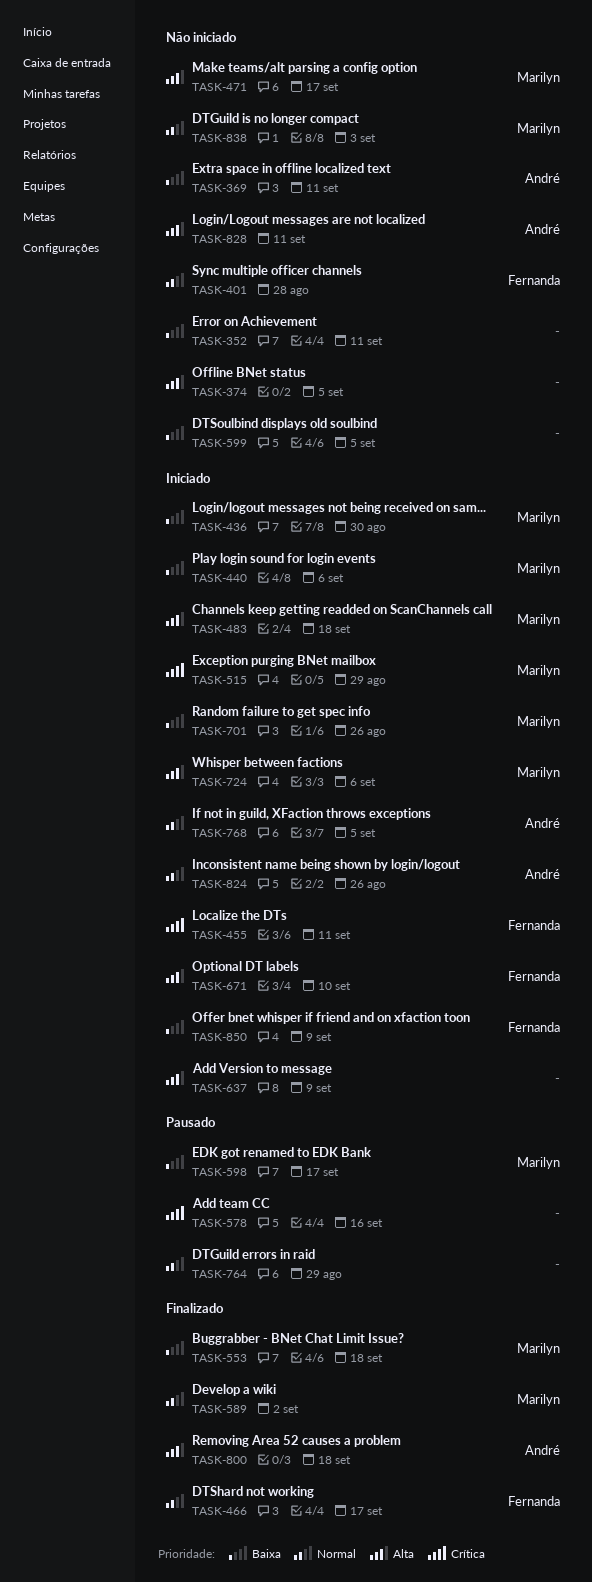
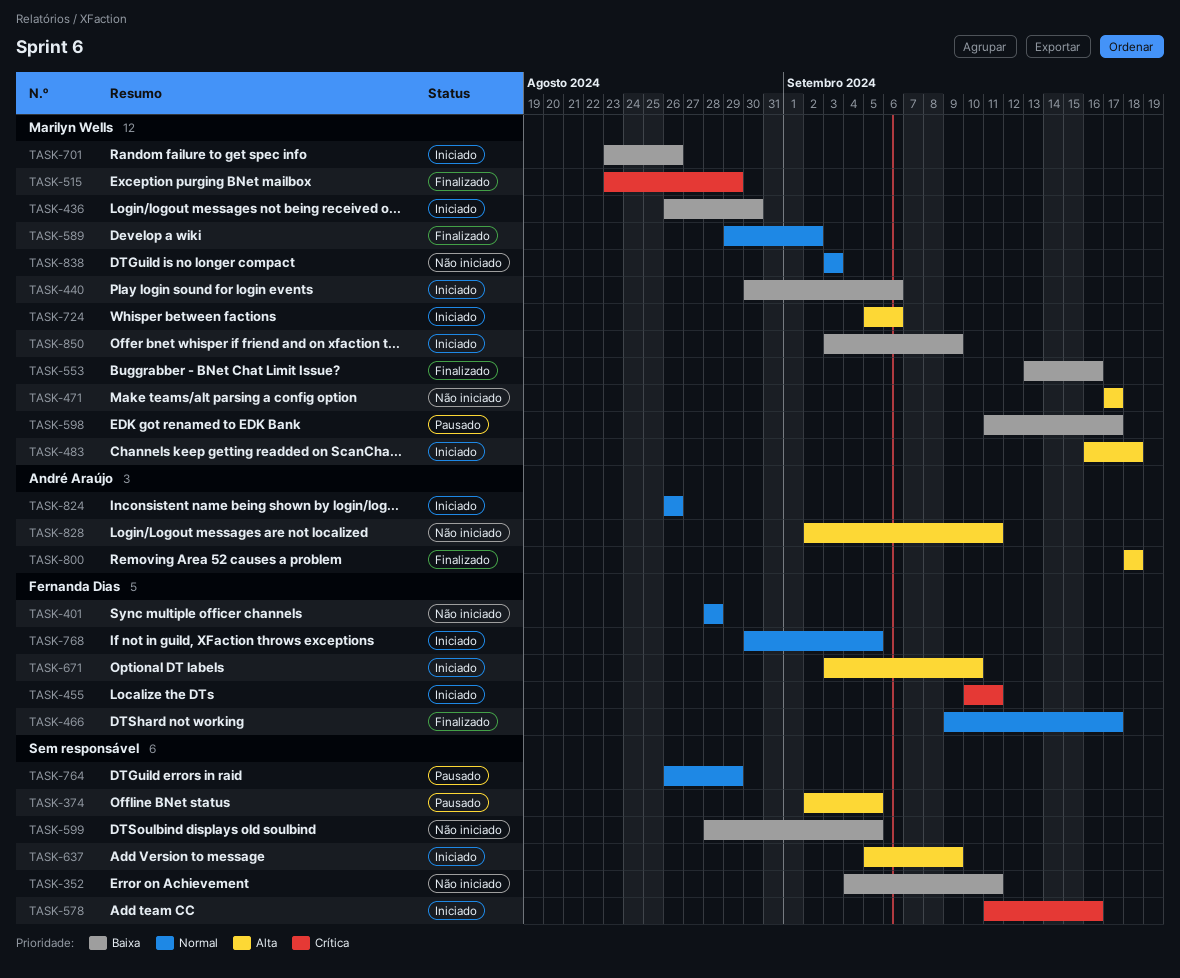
TASK-369: present -> none
TASK-374, status: Não iniciado -> Pausado
TASK-515, status: Iniciado -> Finalizado
TASK-553, due: Sep 18 -> Sep 16
TASK-578, status: Pausado -> Iniciado
TASK-768, owner: André Araújo -> Fernanda Dias
TASK-850, owner: Fernanda Dias -> Marilyn Wells

